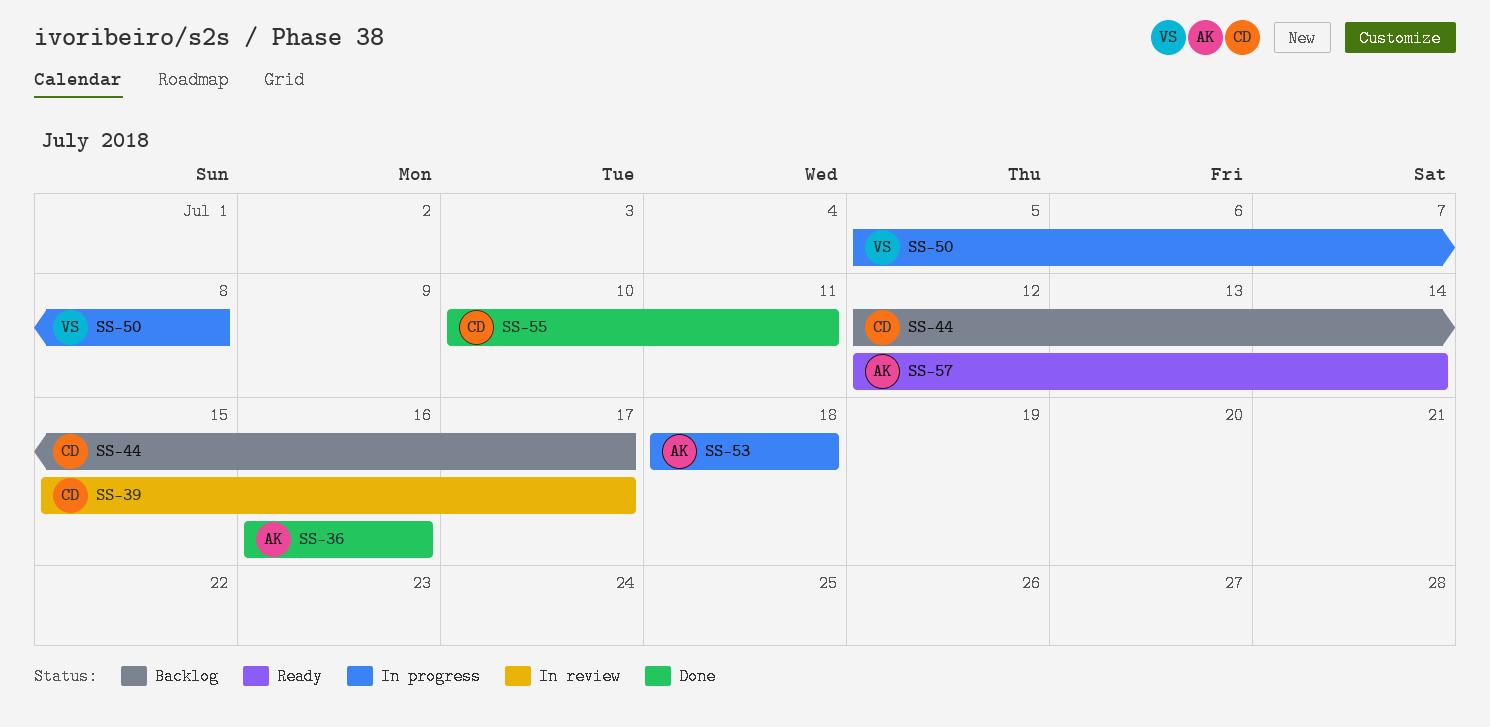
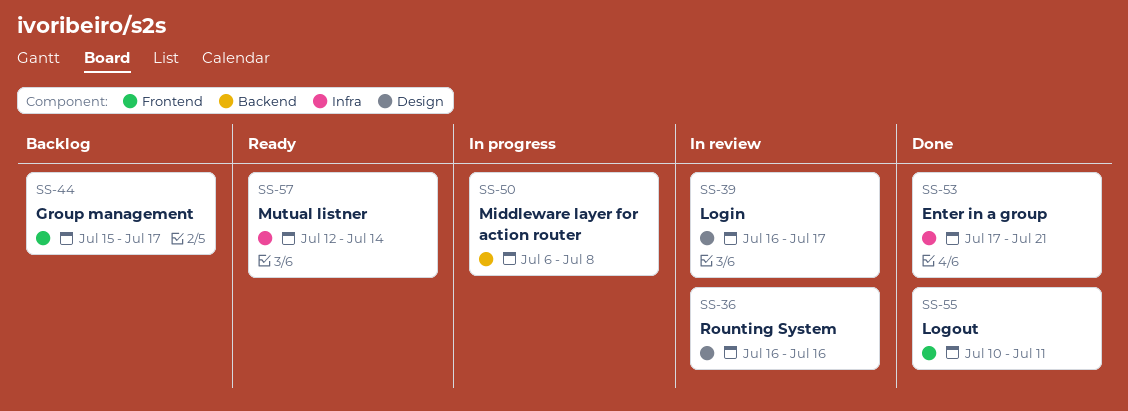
SS-36, status: Done -> In review
SS-39, start: Jul 15 -> Jul 16
SS-44, start: Jul 12 -> Jul 15
SS-50, start: Jul 5 -> Jul 6
SS-53, status: In progress -> Done
SS-53, start: Jul 18 -> Jul 17
SS-53, due: Jul 18 -> Jul 21

